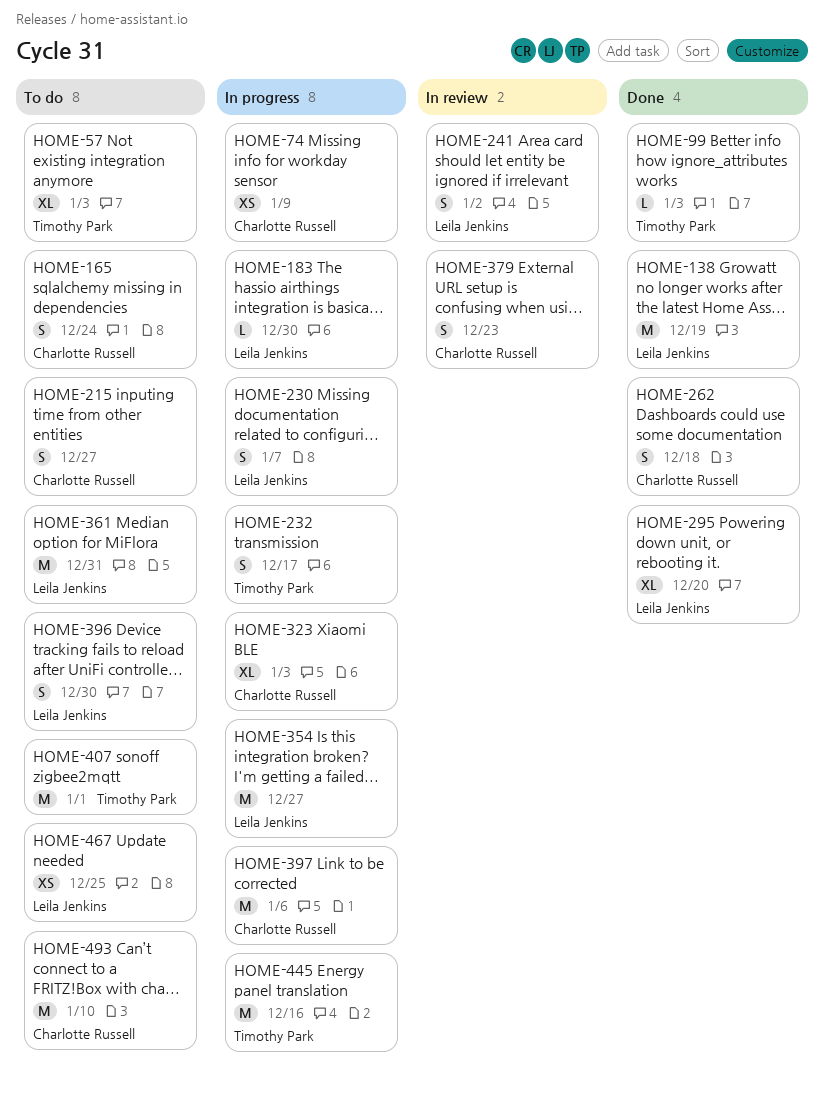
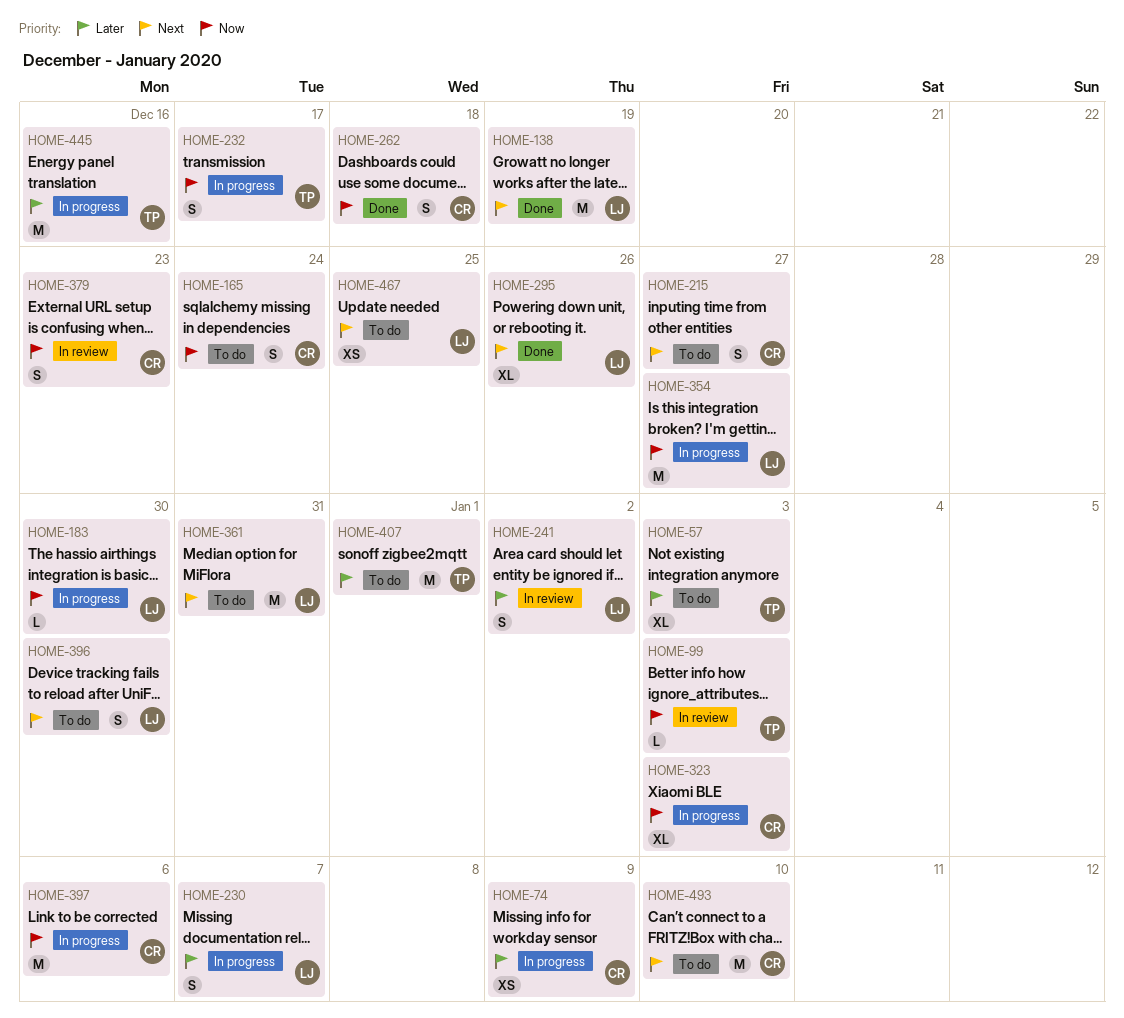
HOME-99, status: Done -> In review
HOME-295, due: Dec 20 -> Dec 26

